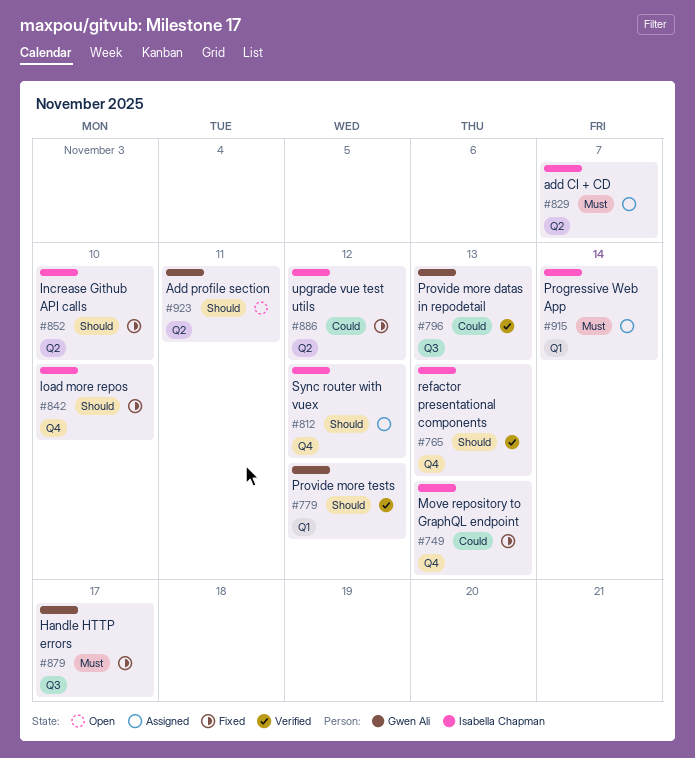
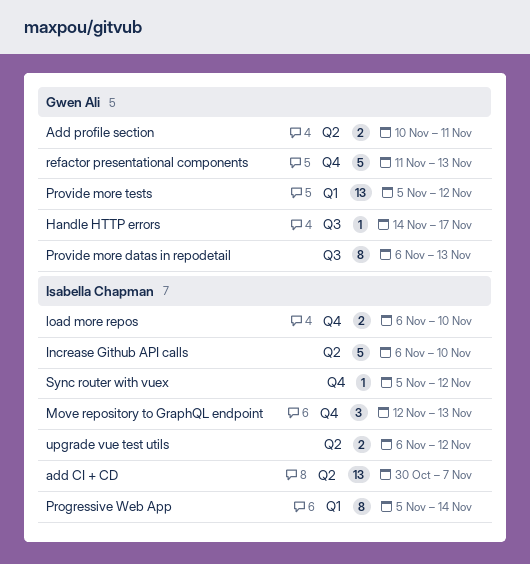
refactor presentational components, owner: Isabella Chapman -> Gwen Ali

